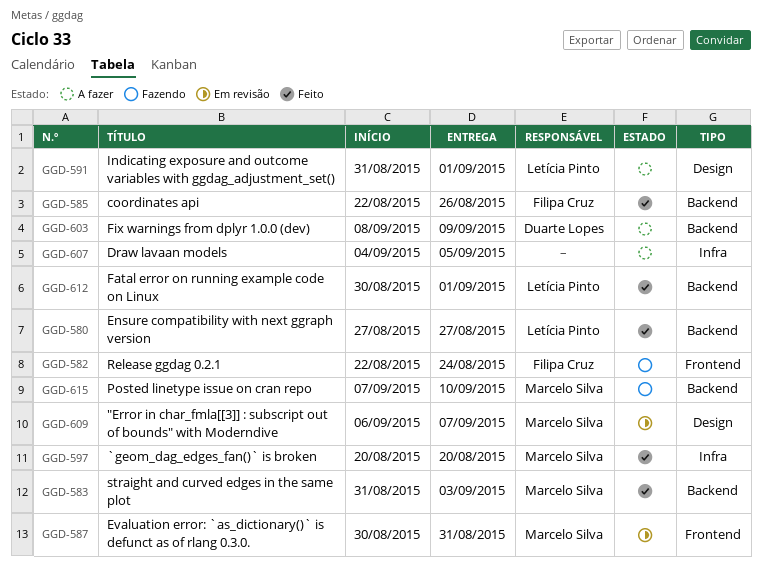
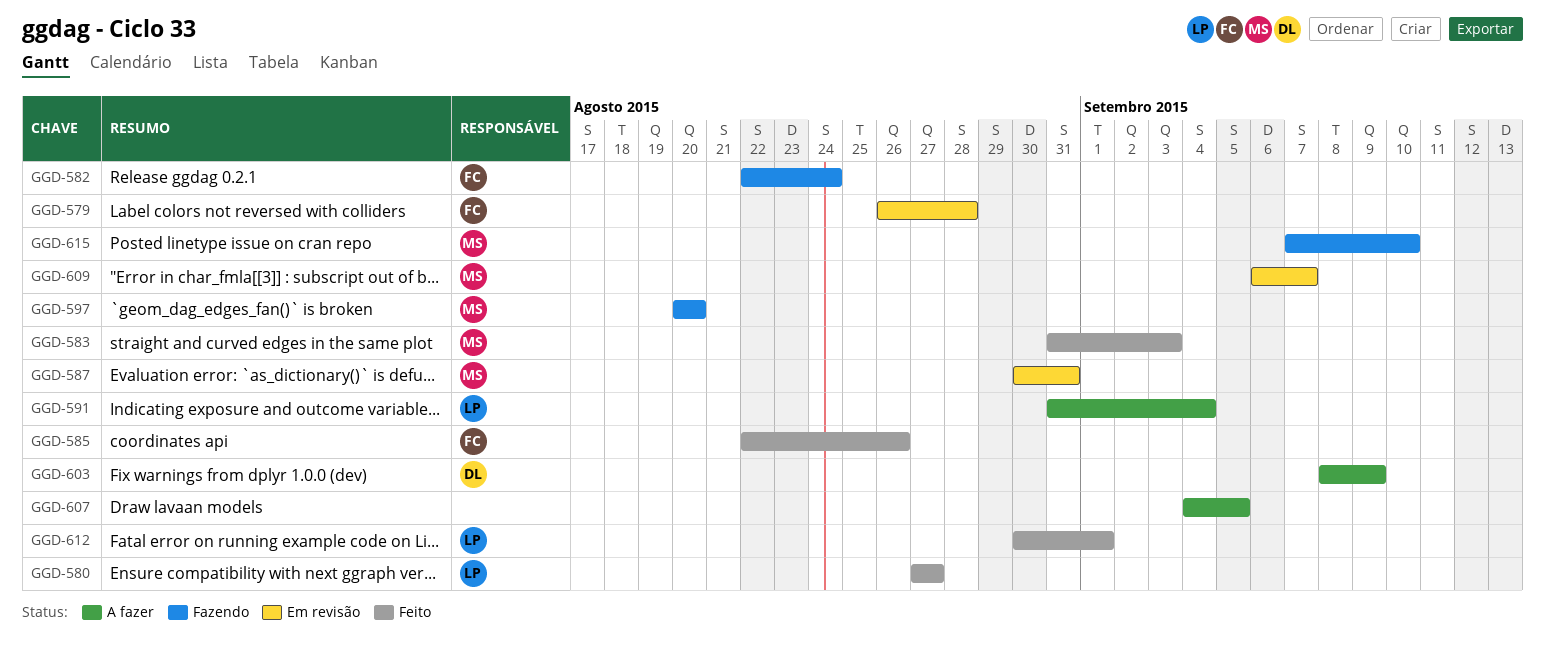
GGD-579: none -> present
GGD-591, due: Sep 1 -> Sep 4
GGD-597, status: Feito -> Fazendo

